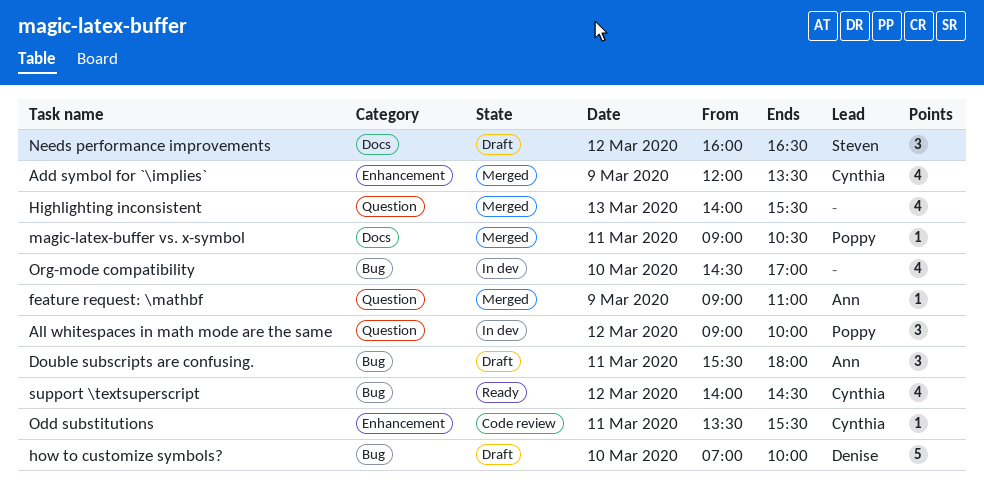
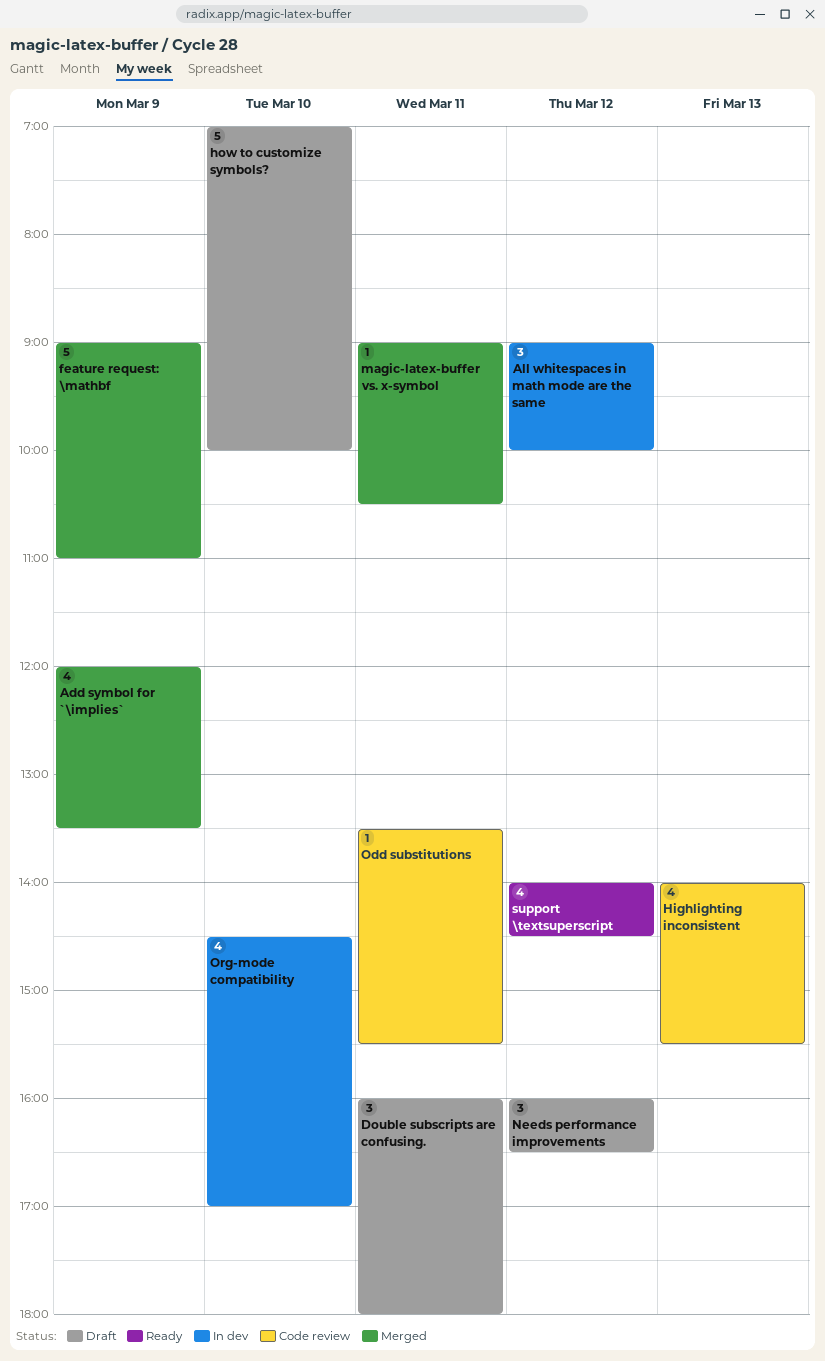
Double subscripts are confusing., begins: 15:30 -> 16:00
feature request: \mathbf, estimate: 1 -> 5
Highlighting inconsistent, status: Merged -> Code review

